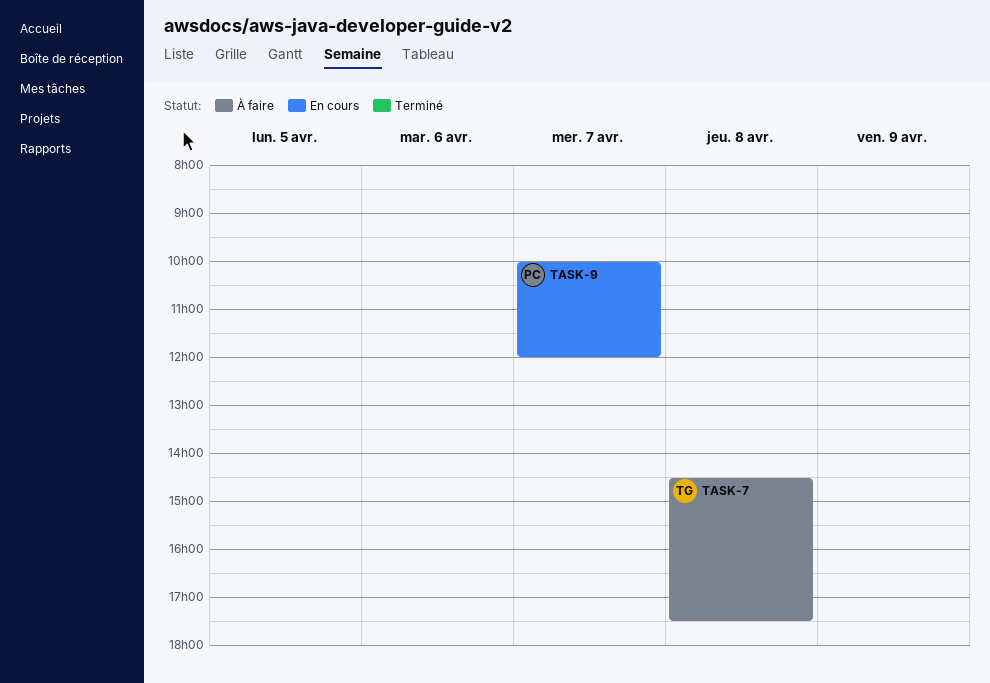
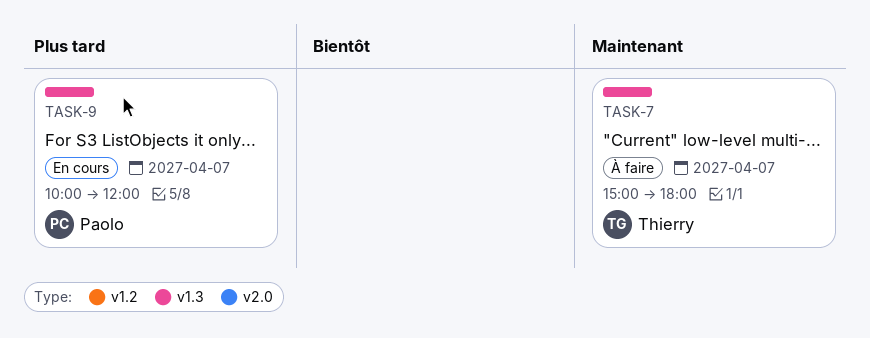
TASK-7, day: Apr 8 -> Apr 7
TASK-7, begins: 14:30 -> 15:00
TASK-7, ends: 17:30 -> 18:00

